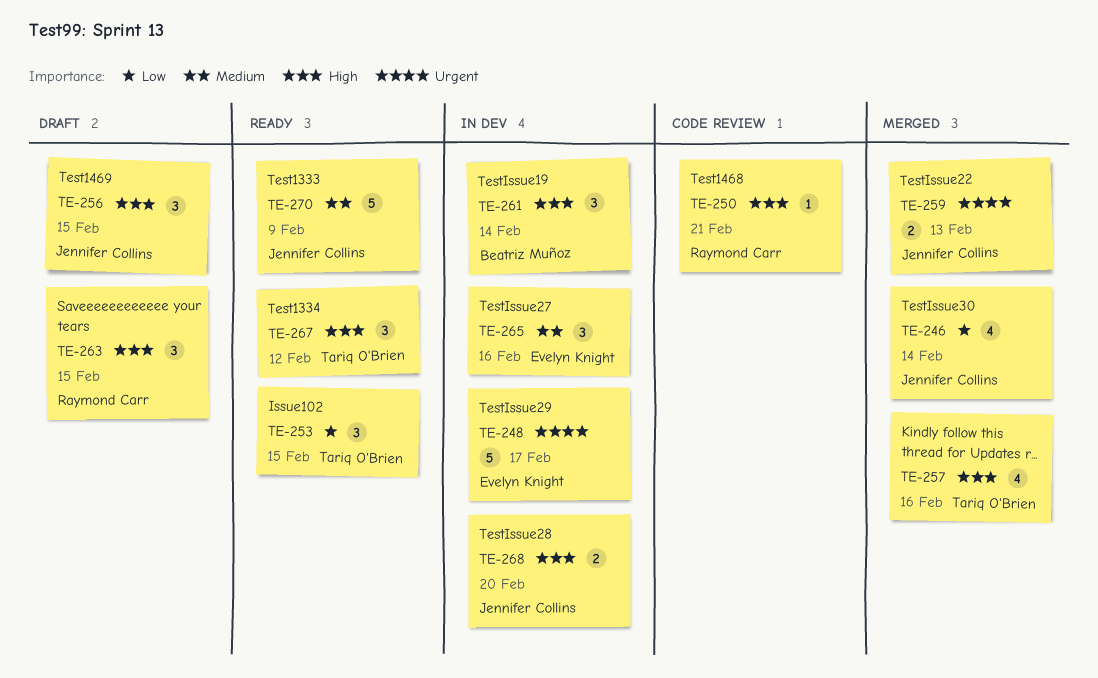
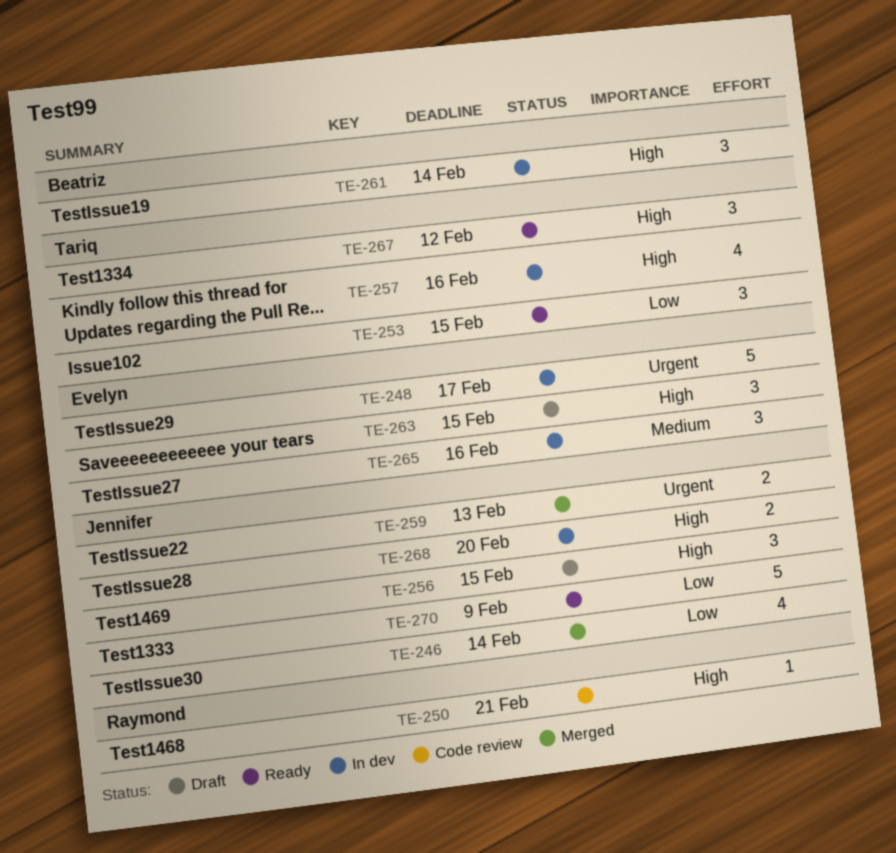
TE-257, status: Merged -> In dev
TE-263, owner: Raymond Carr -> Evelyn Knight
TE-270, priority: Medium -> Low

